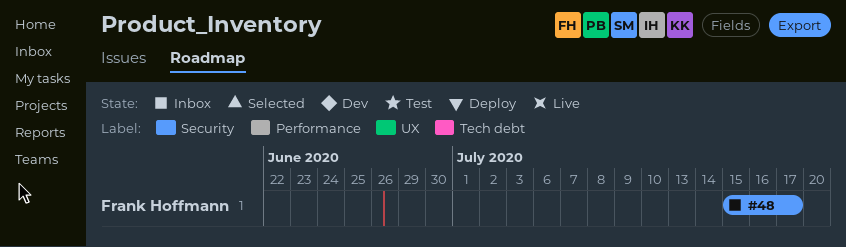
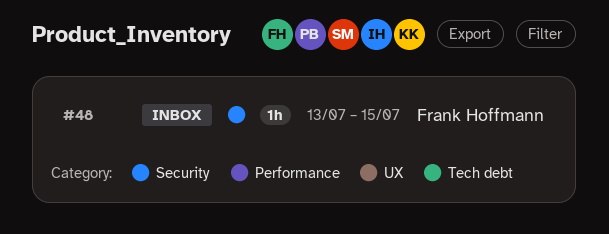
#48, start: Jul 15 -> Jul 13
#48, due: Jul 17 -> Jul 15

